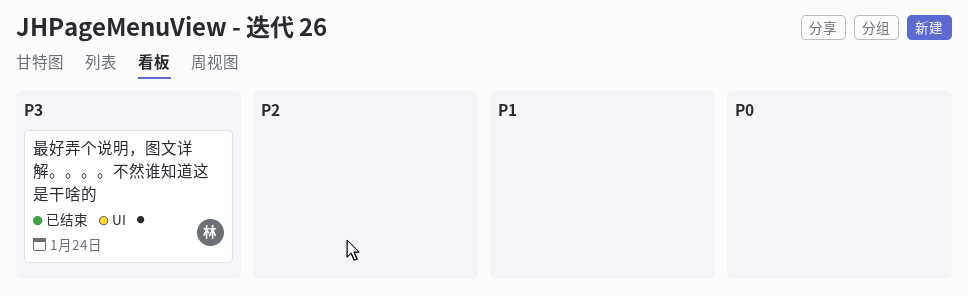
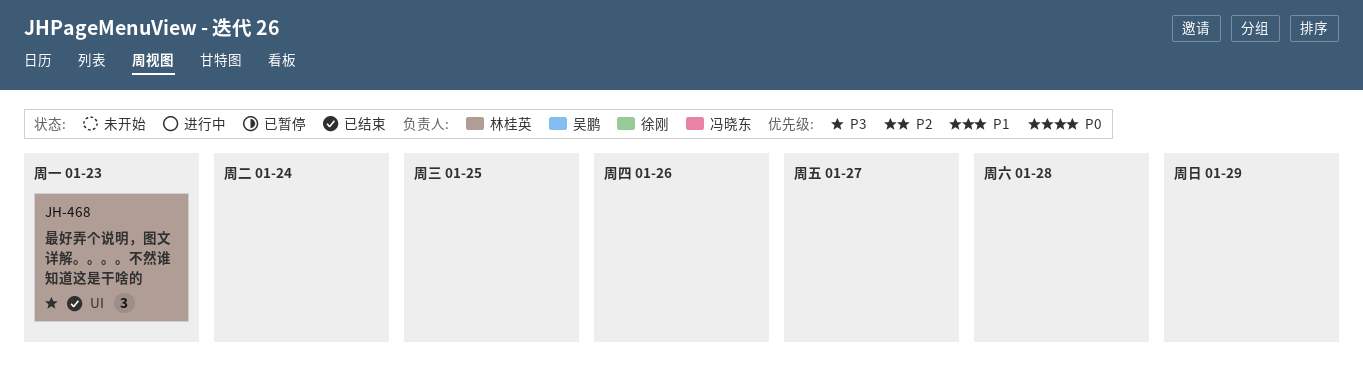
最好弄个说明，图文详解。。。。不然谁知道这是干啥的, estimate: 1 -> 3
最好弄个说明，图文详解。。。。不然谁知道这是干啥的, due: Jan 24 -> Jan 23

